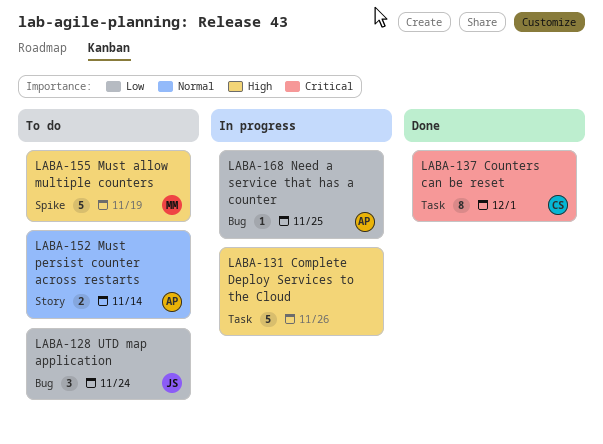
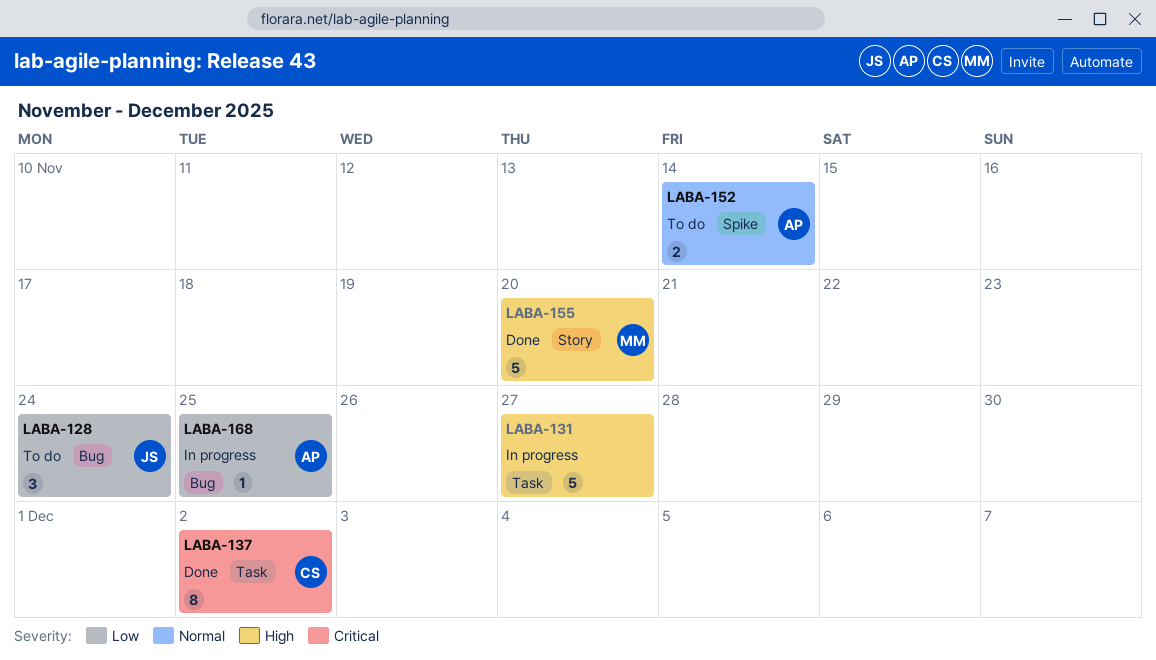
LABA-131, due: Nov 26 -> Nov 27
LABA-137, due: Dec 1 -> Dec 2
LABA-152, label: Story -> Spike
LABA-155, status: To do -> Done
LABA-155, label: Spike -> Story
LABA-155, due: Nov 19 -> Nov 20

